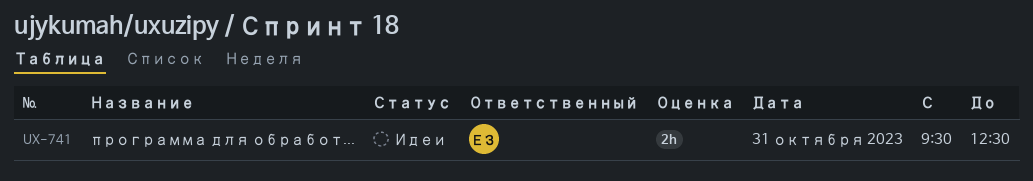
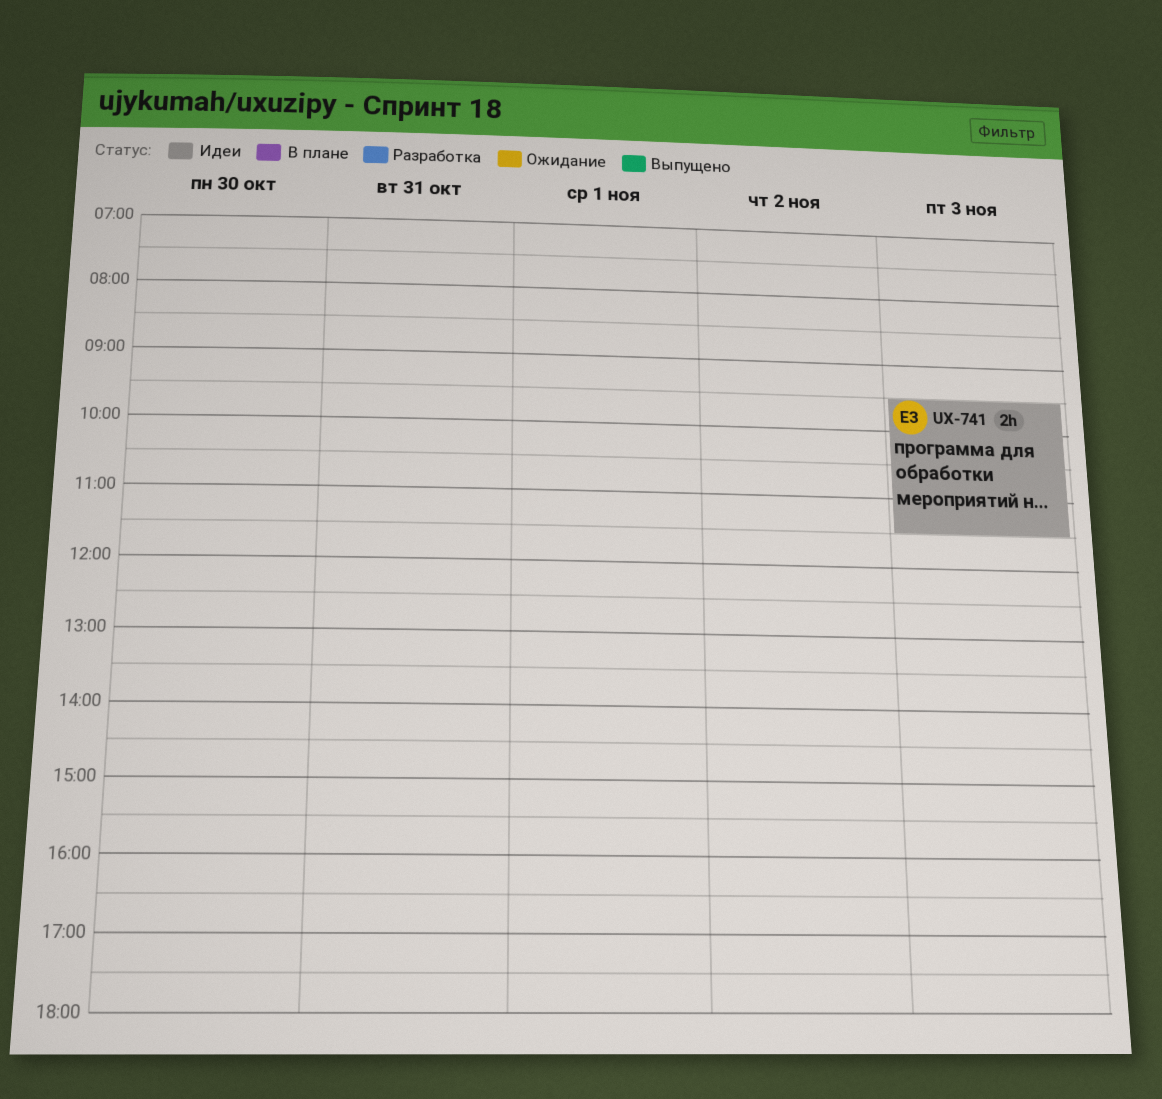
UX-741, day: Oct 31 -> Nov 3
UX-741, ends: 12:30 -> 11:30

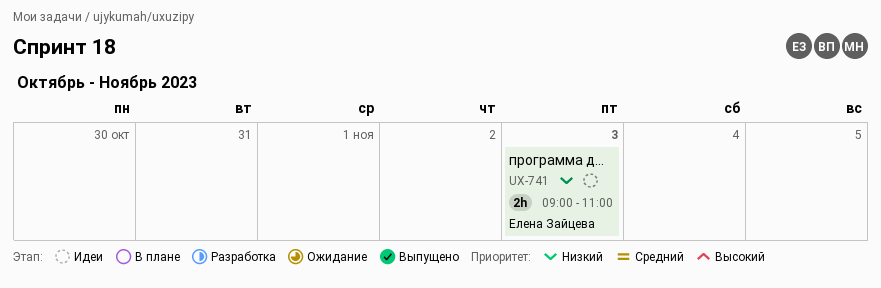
UX-741, begins: 09:30 -> 09:00
UX-741, ends: 11:30 -> 11:00

